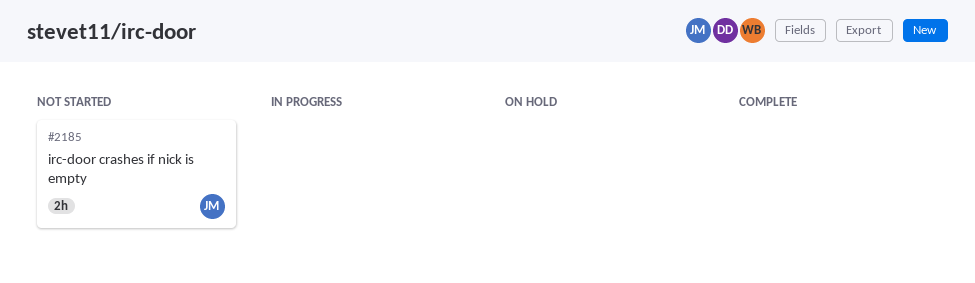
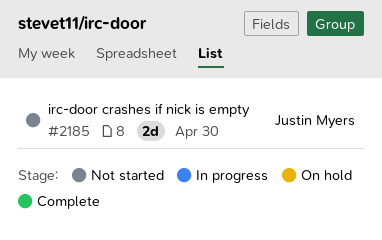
#2185, estimate: 2h -> 2d

